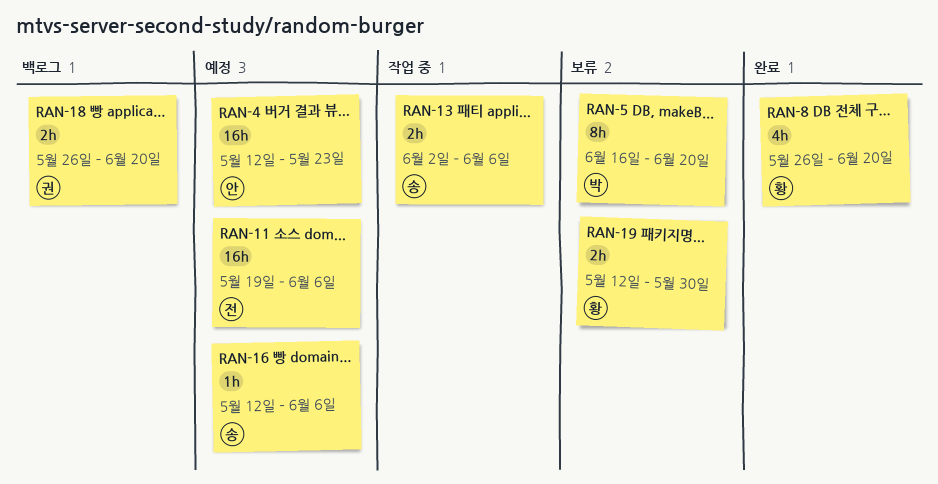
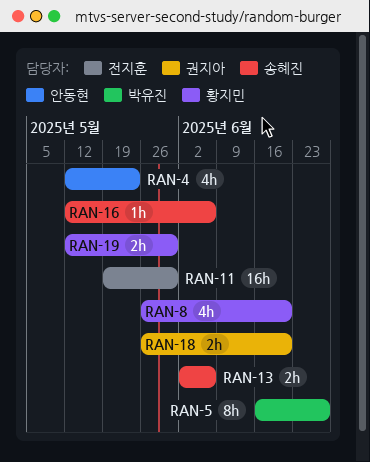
RAN-4, estimate: 16h -> 4h
RAN-5, due: Jun 20 -> Jun 27
RAN-11, due: Jun 6 -> May 30

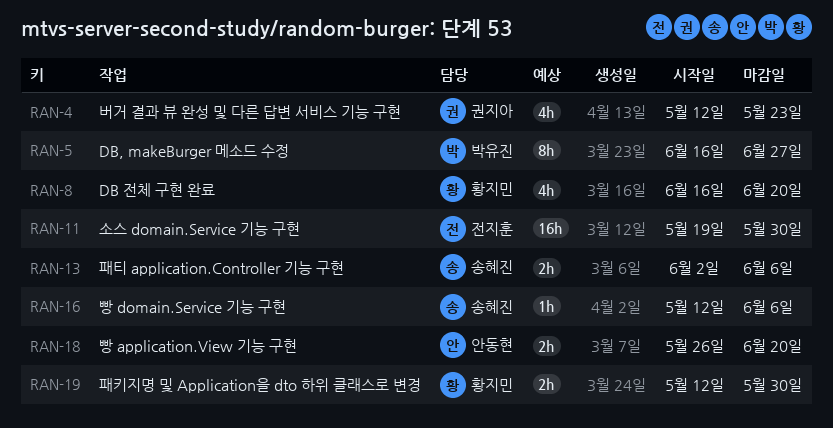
RAN-4, owner: 안동현 -> 권지아
RAN-8, start: May 26 -> Jun 16
RAN-18, owner: 권지아 -> 안동현

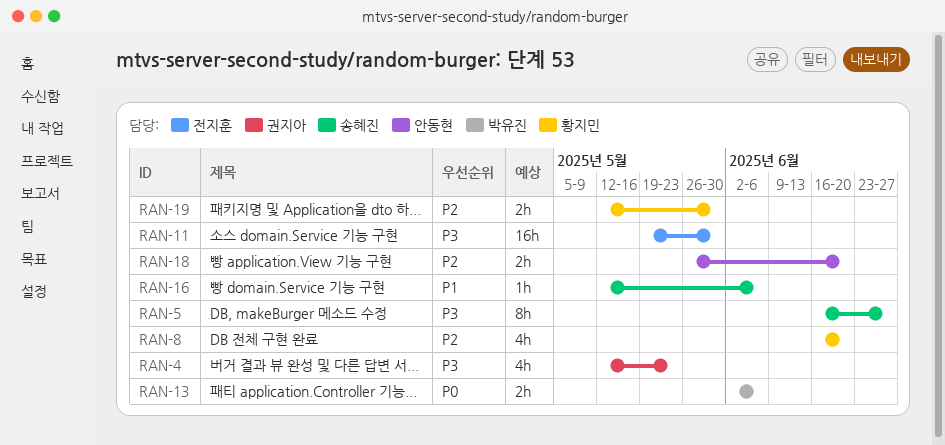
RAN-5, owner: 박유진 -> 송혜진
RAN-13, owner: 송혜진 -> 박유진

